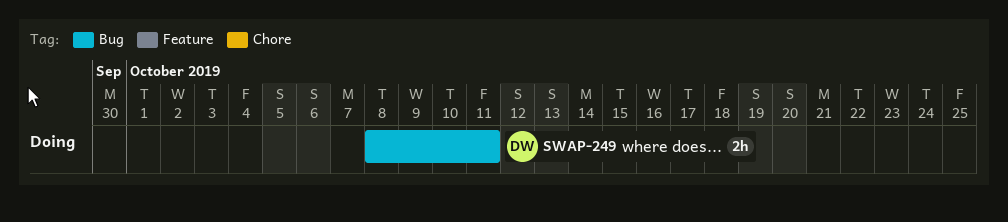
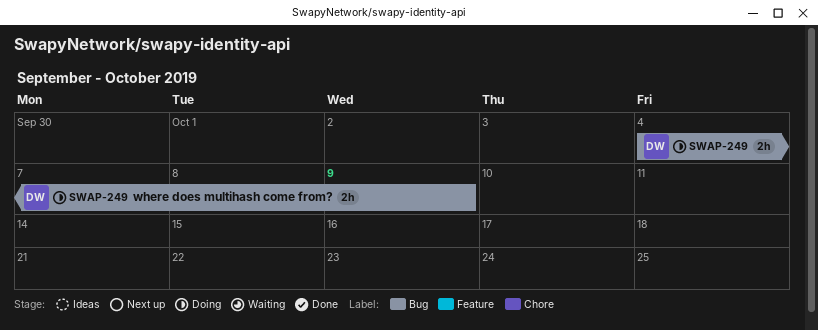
SWAP-249, start: Oct 8 -> Oct 4
SWAP-249, due: Oct 11 -> Oct 9

